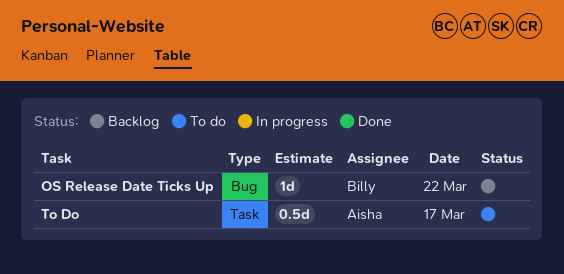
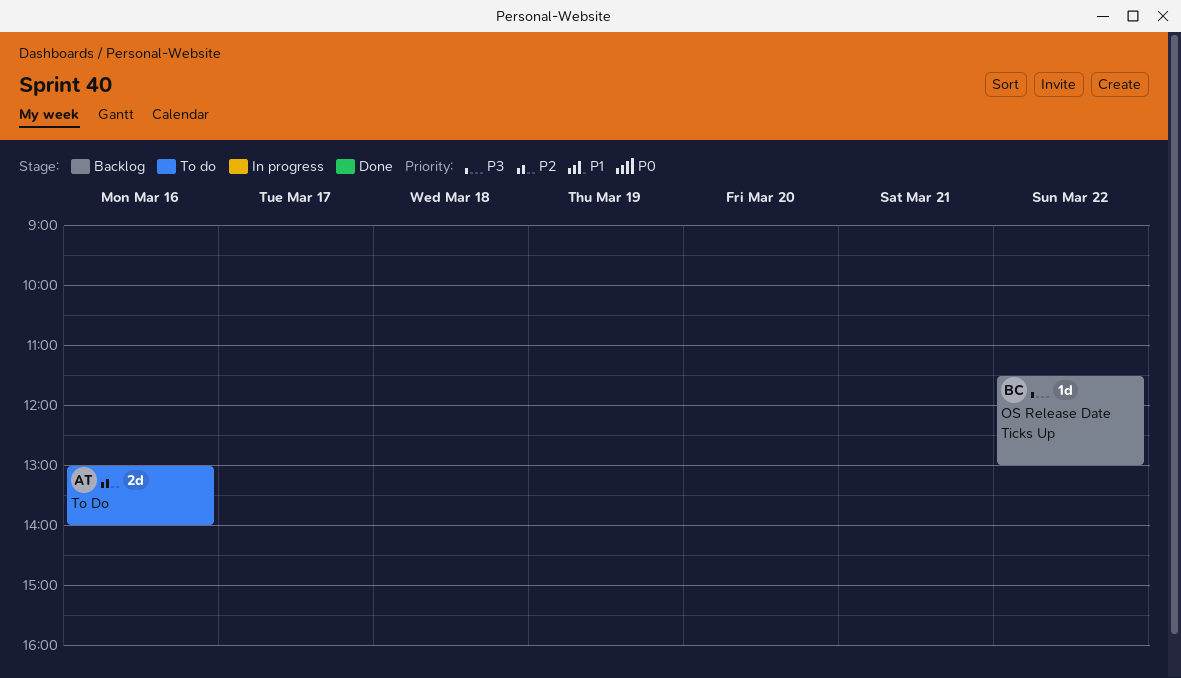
To Do, estimate: 0.5d -> 2d
To Do, day: Mar 17 -> Mar 16

